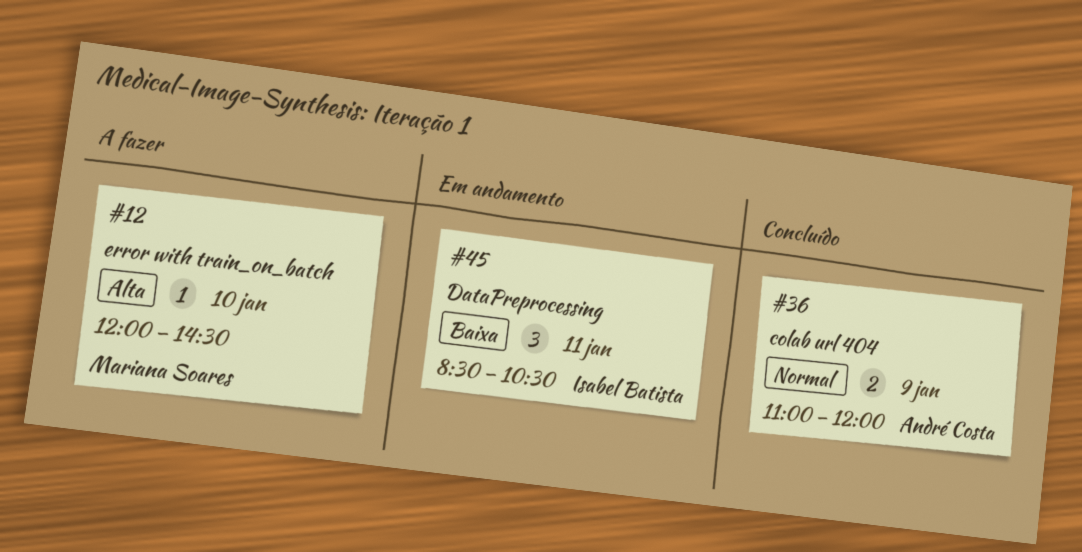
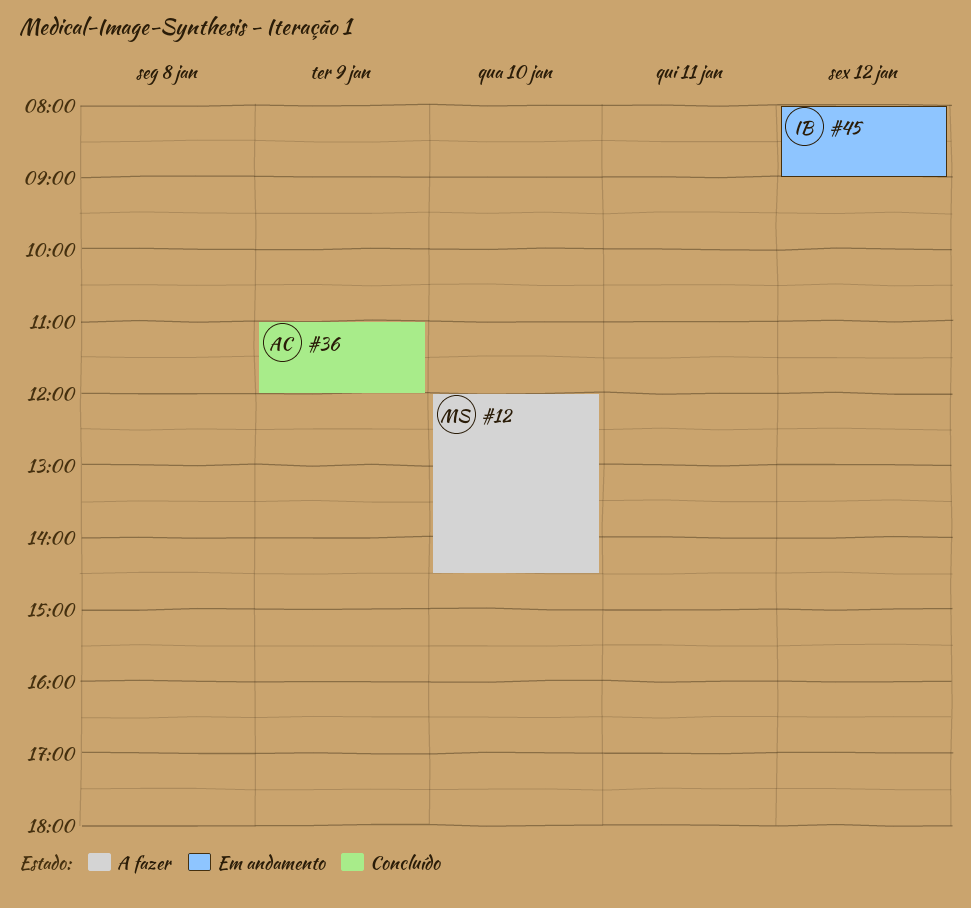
#45, day: Jan 11 -> Jan 12
#45, begins: 08:30 -> 08:00
#45, ends: 10:30 -> 09:00

